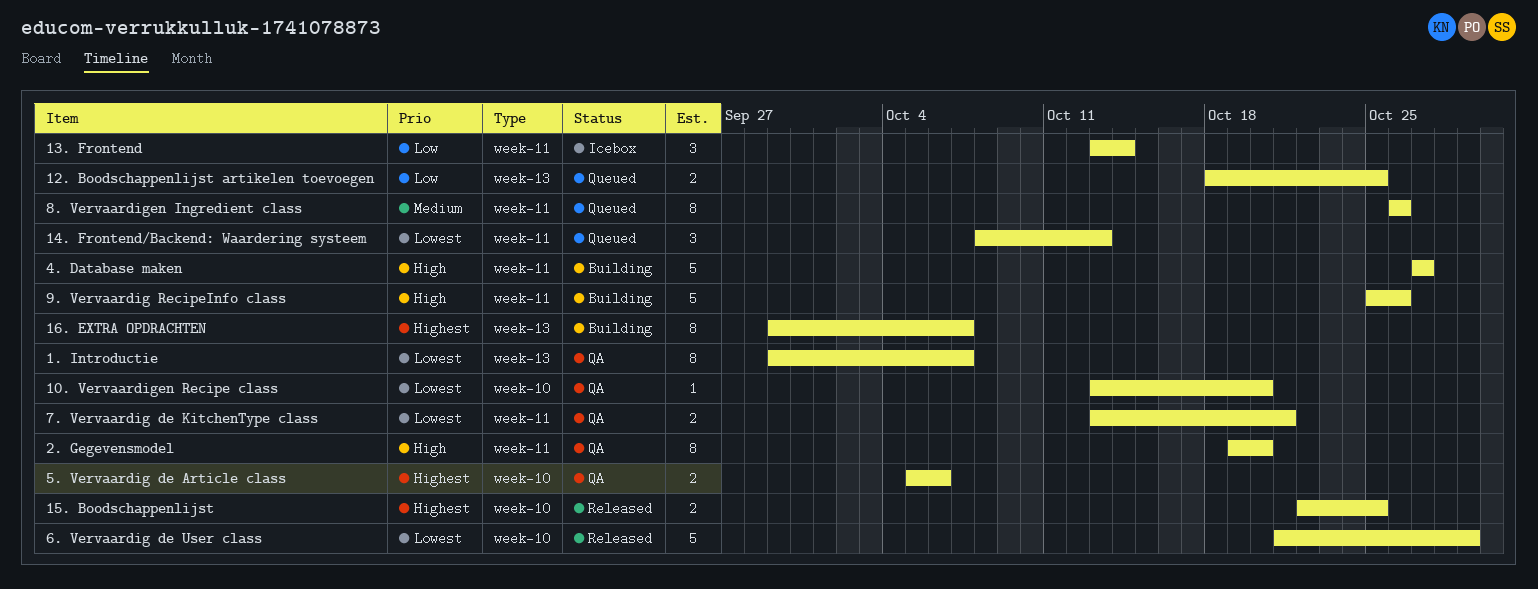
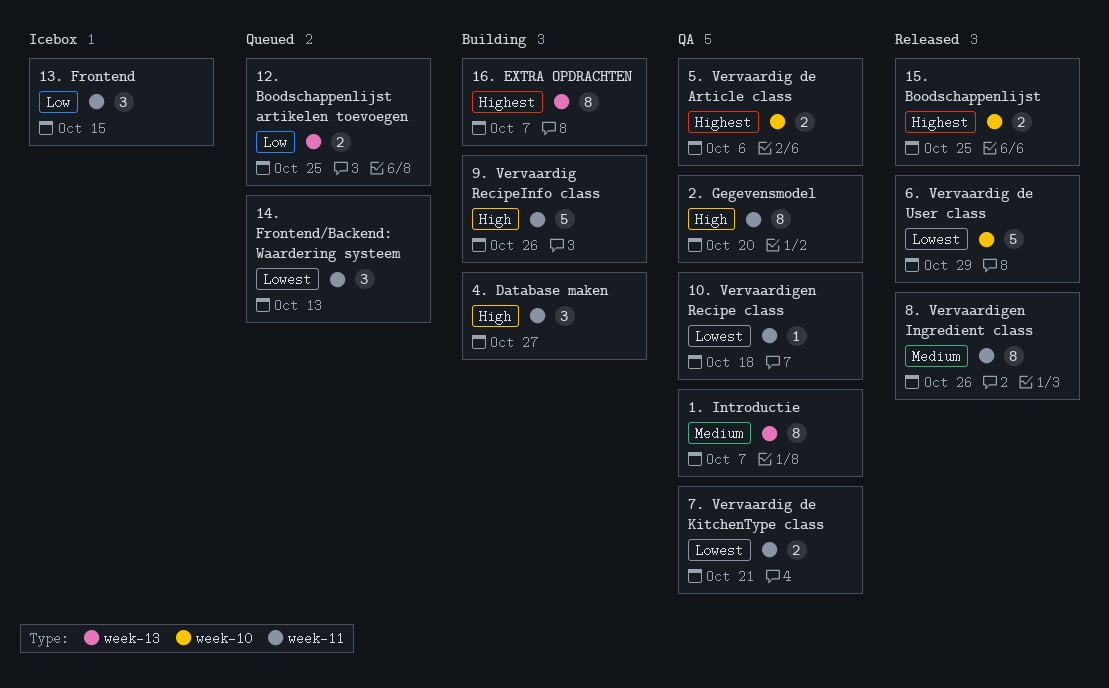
1. Introductie, priority: Lowest -> Medium
10. Vervaardigen Recipe class, label: week-10 -> week-11
10. Vervaardigen Recipe class, due: Oct 20 -> Oct 18
13. Frontend, due: Oct 14 -> Oct 15
4. Database maken, estimate: 5 -> 3
8. Vervaardigen Ingredient class, status: Queued -> Released

